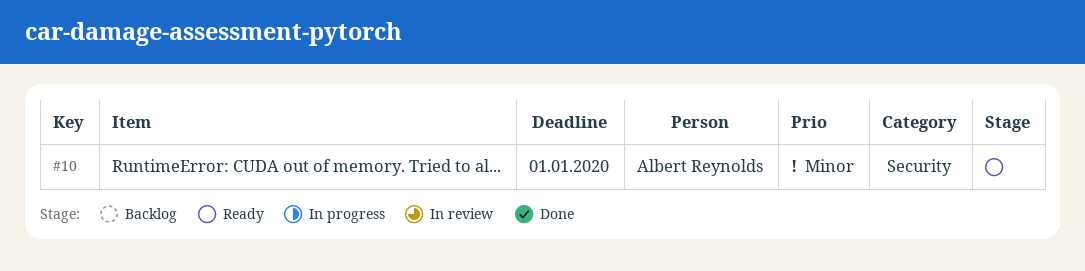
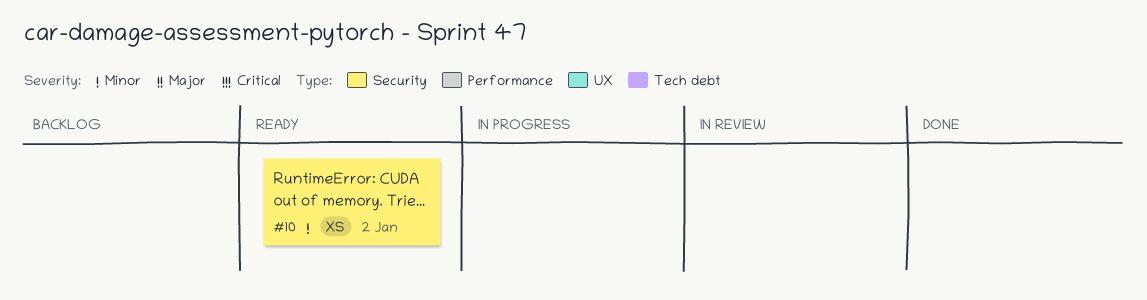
#10, due: Jan 1 -> Jan 2

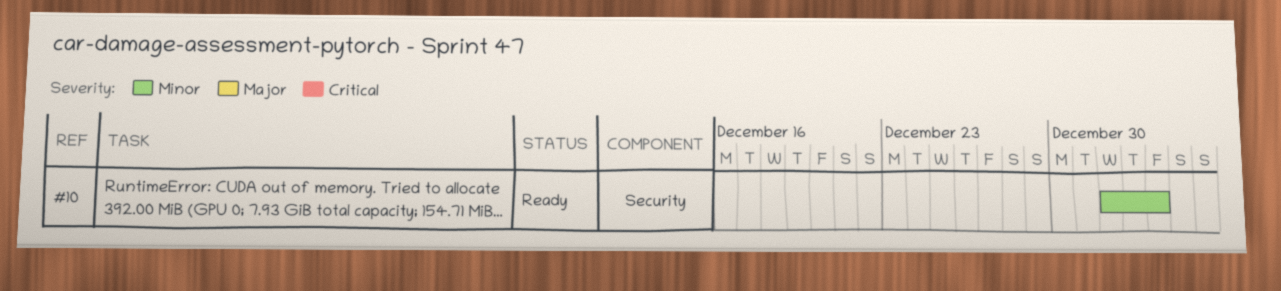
#10, due: Jan 2 -> Jan 3

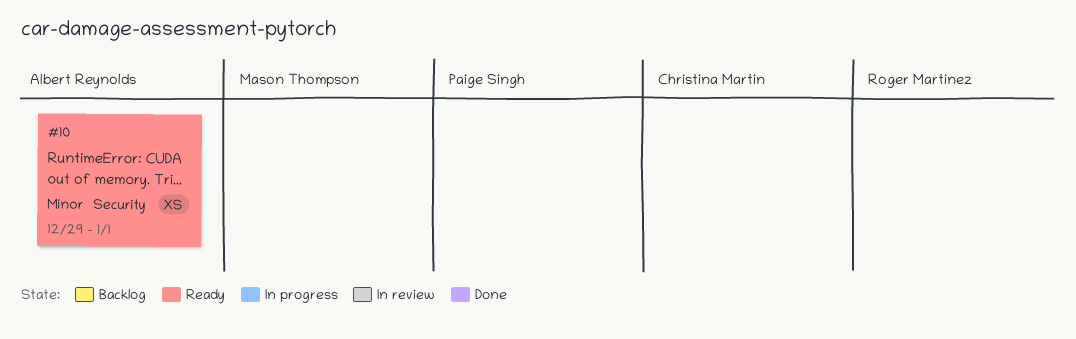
#10, start: Jan 1 -> Dec 29
#10, due: Jan 3 -> Jan 1

